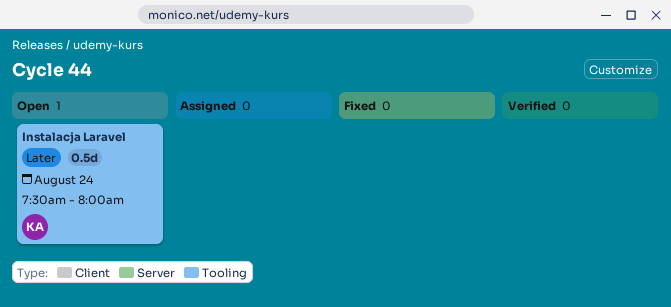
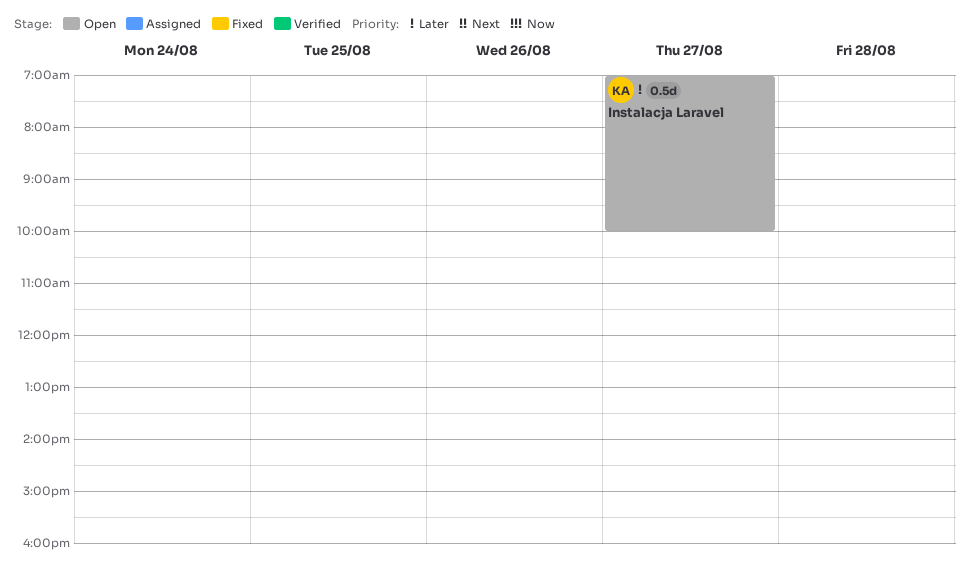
Instalacja Laravel, day: Aug 24 -> Aug 27
Instalacja Laravel, begins: 07:30 -> 07:00
Instalacja Laravel, ends: 08:00 -> 10:00

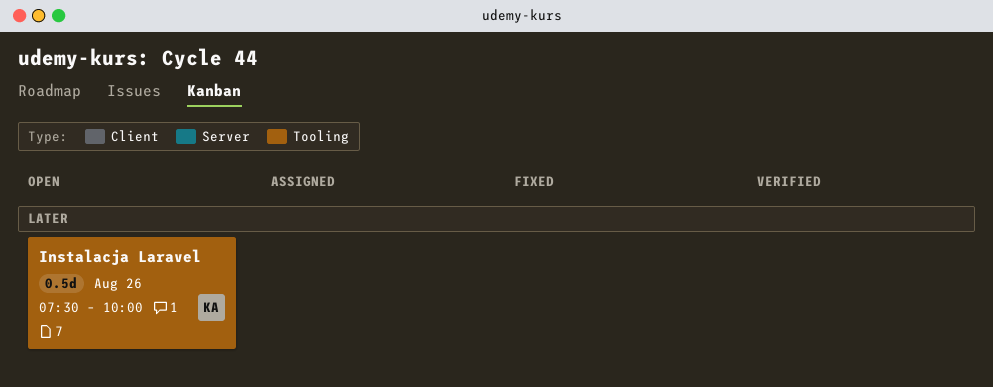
Instalacja Laravel, day: Aug 27 -> Aug 26
Instalacja Laravel, begins: 07:00 -> 07:30

